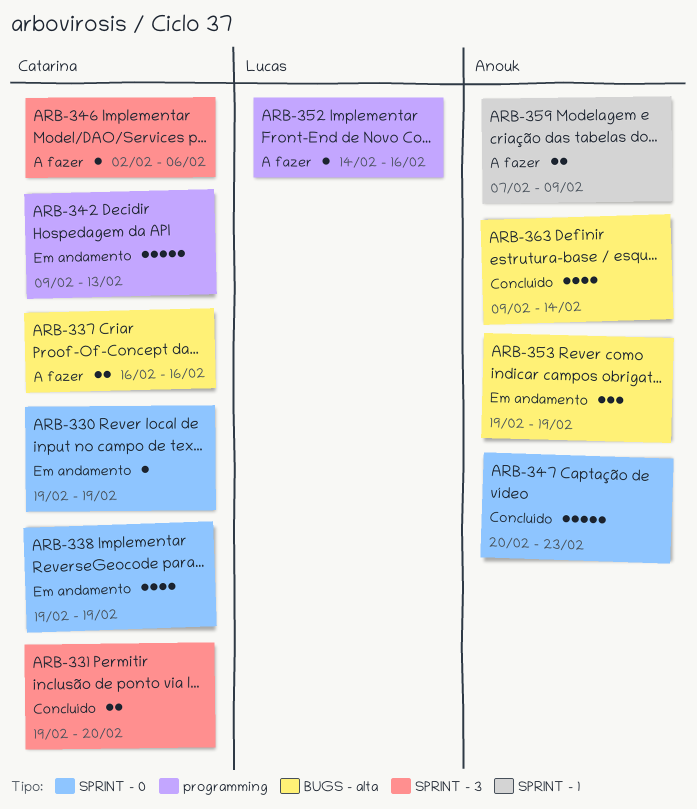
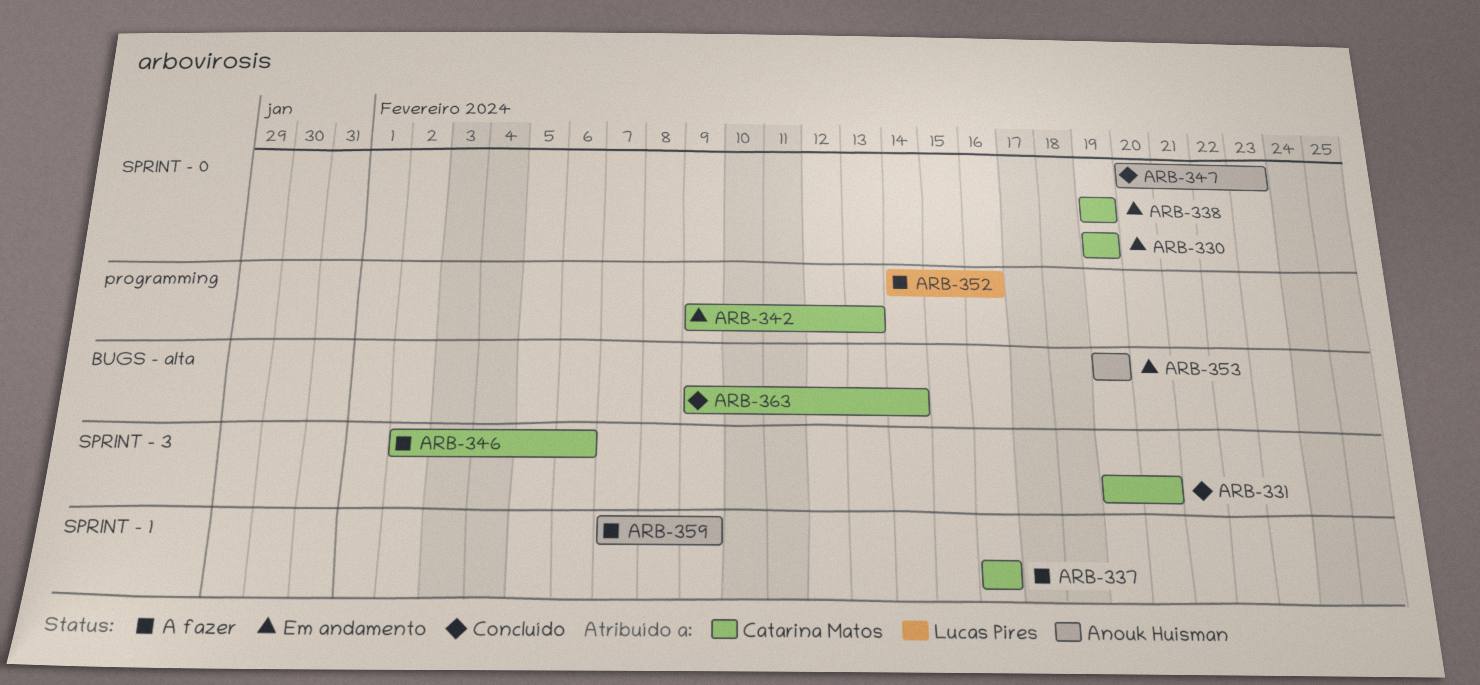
ARB-337, label: BUGS - alta -> SPRINT - 1
ARB-363, owner: Anouk Huisman -> Catarina Matos

